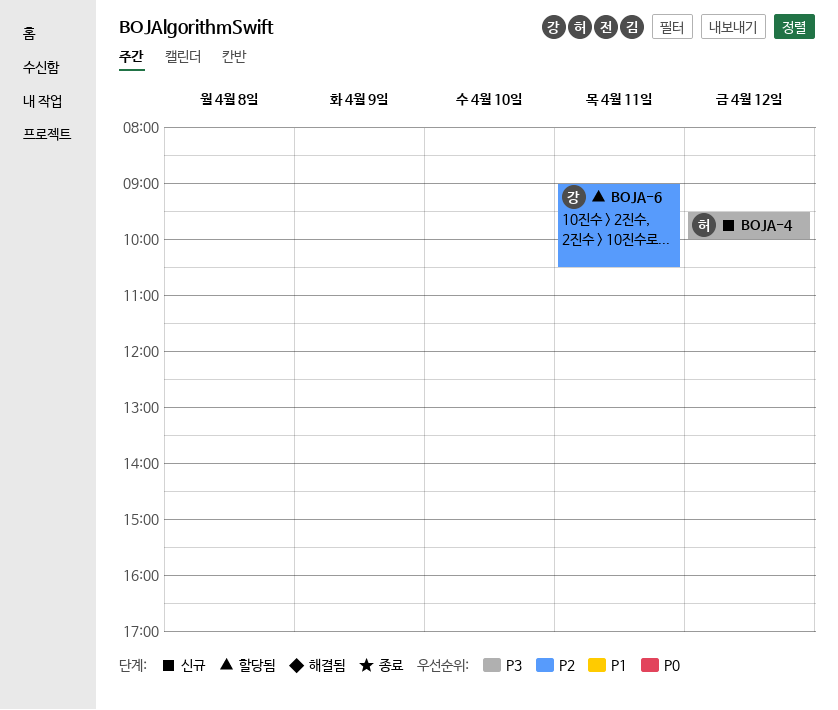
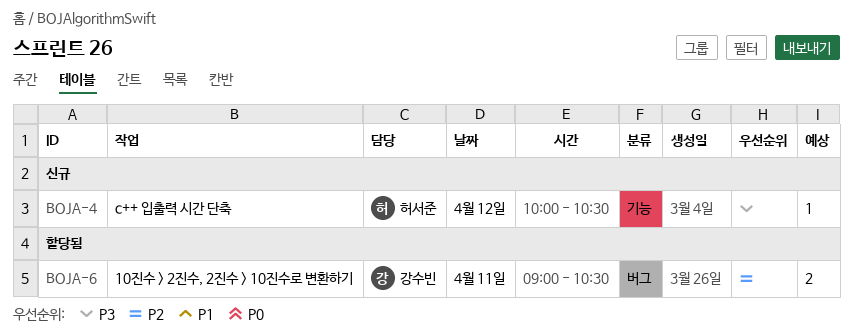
BOJA-4, begins: 09:30 -> 10:00
BOJA-4, ends: 10:00 -> 10:30

